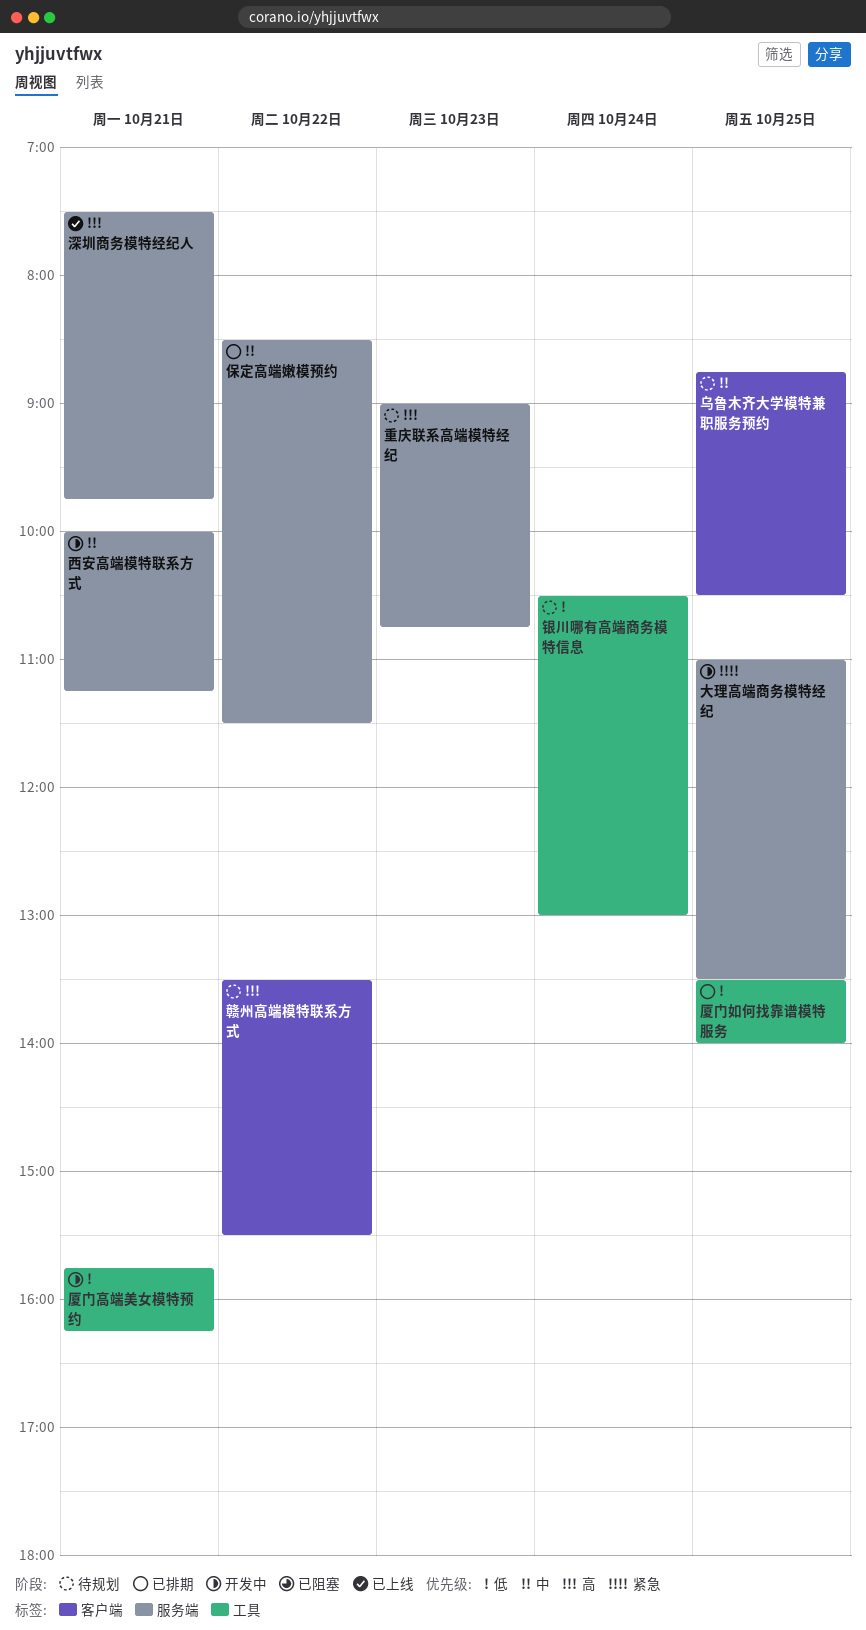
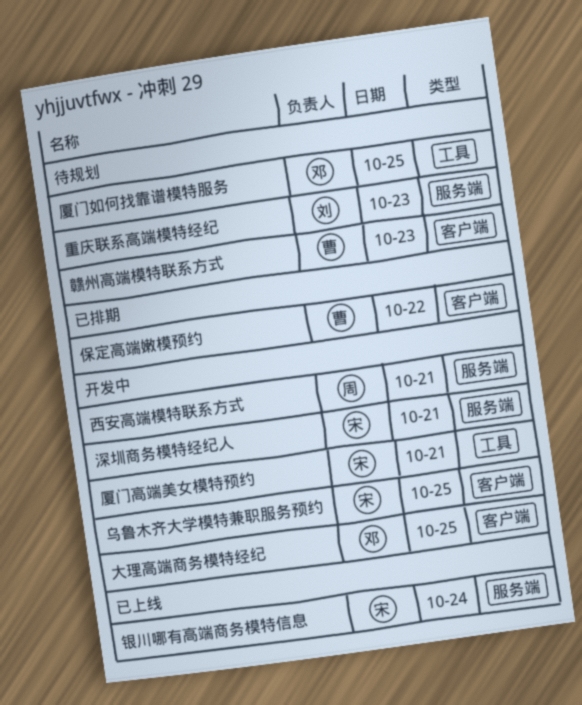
乌鲁木齐大学模特兼职服务预约, status: 待规划 -> 开发中
保定高端嫩模预约, label: 服务端 -> 客户端
厦门如何找靠谱模特服务, status: 已排期 -> 待规划
大理高端商务模特经纪, label: 服务端 -> 客户端
深圳商务模特经纪人, status: 已上线 -> 开发中
赣州高端模特联系方式, day: Oct 22 -> Oct 23
银川哪有高端商务模特信息, status: 待规划 -> 已上线
银川哪有高端商务模特信息, label: 工具 -> 服务端

